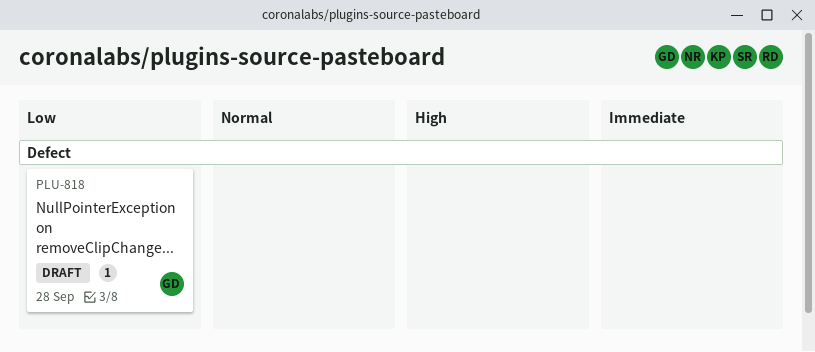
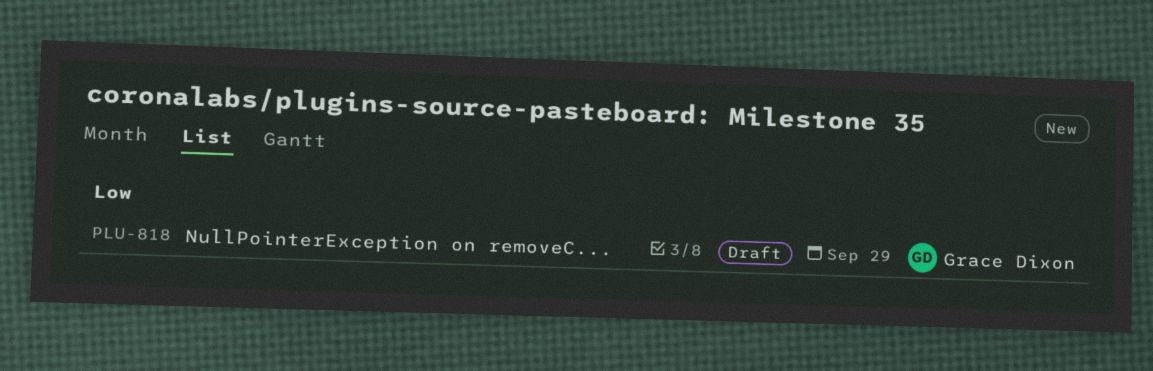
PLU-818, due: Sep 28 -> Sep 29

